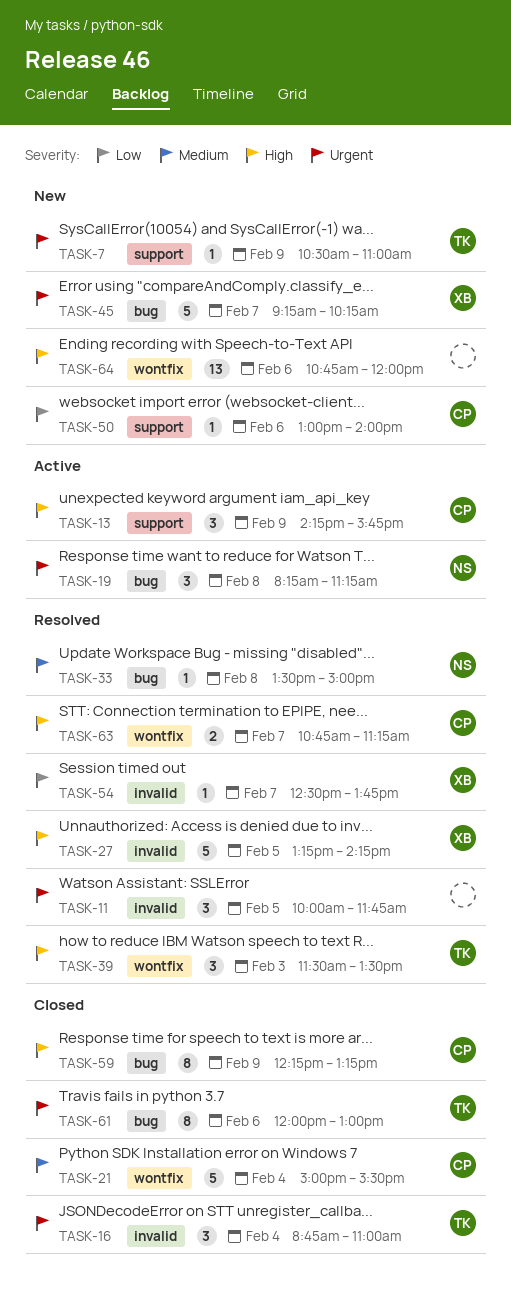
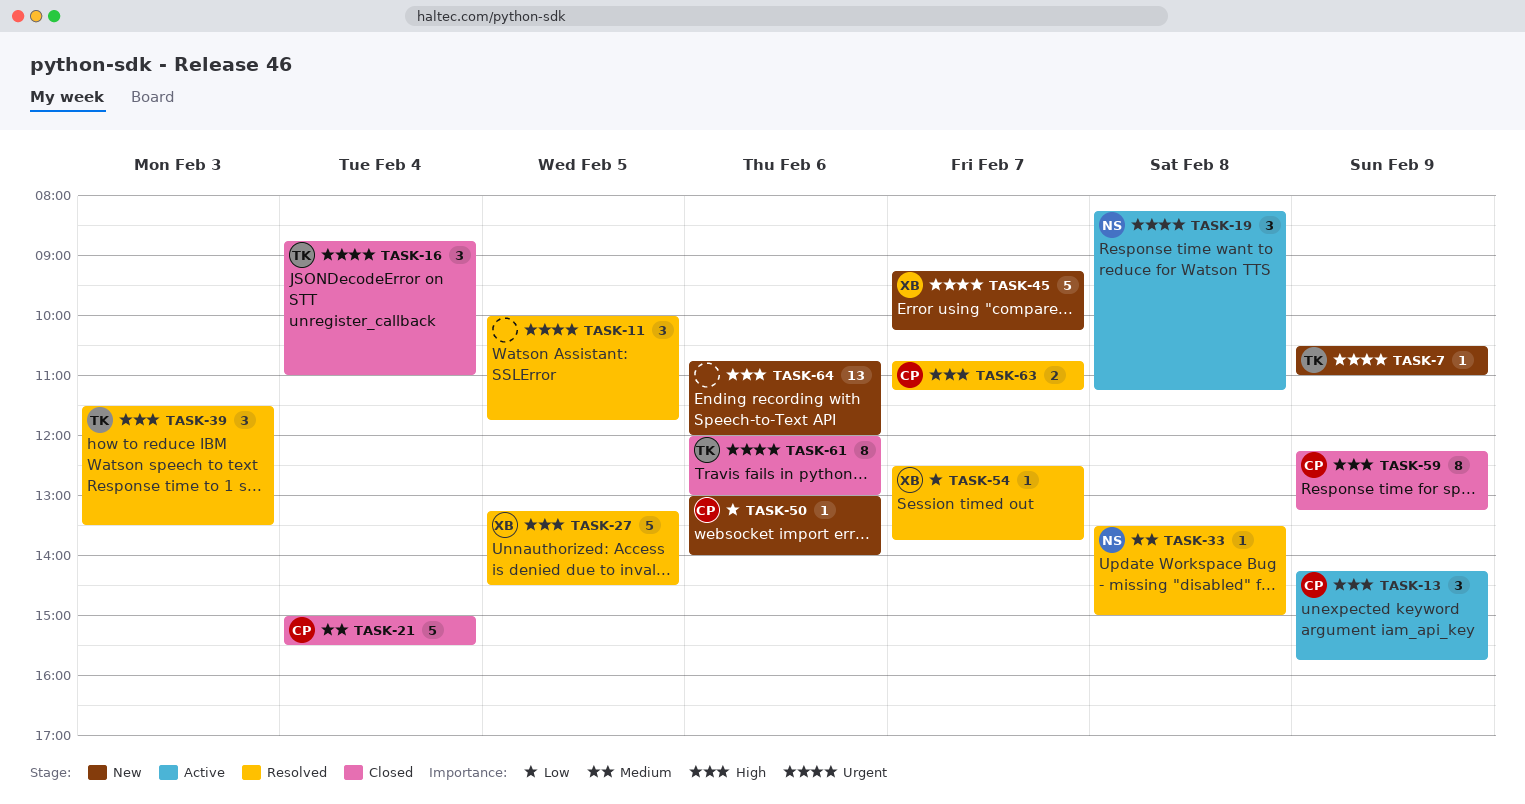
TASK-27, ends: 14:15 -> 14:30

